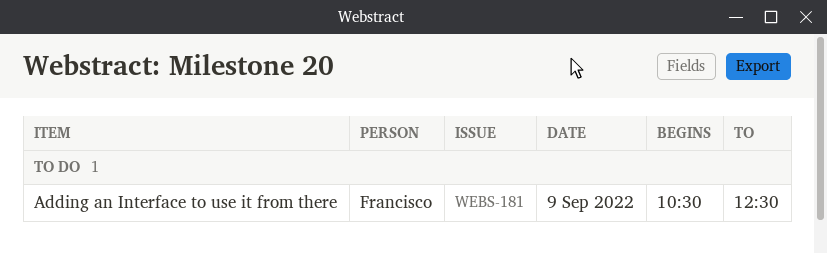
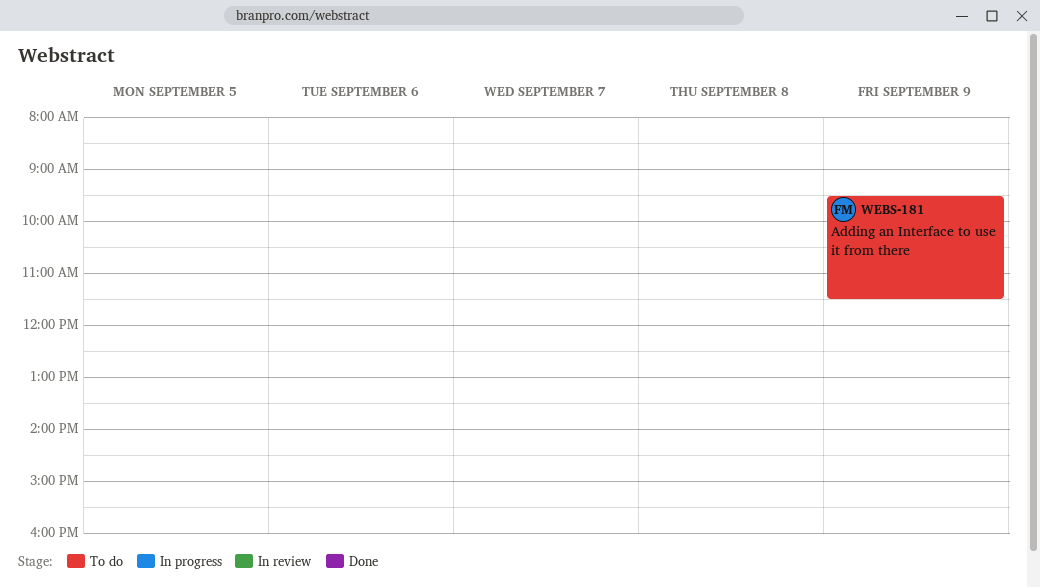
WEBS-181, begins: 10:30 -> 09:30
WEBS-181, ends: 12:30 -> 11:30

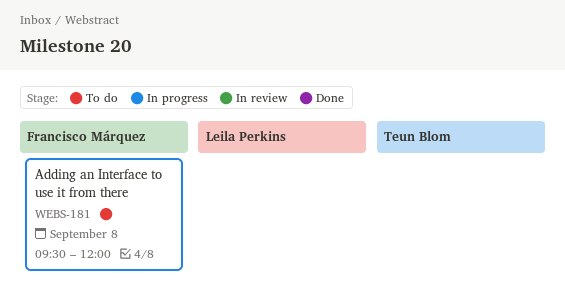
WEBS-181, day: Sep 9 -> Sep 8
WEBS-181, ends: 11:30 -> 12:00

